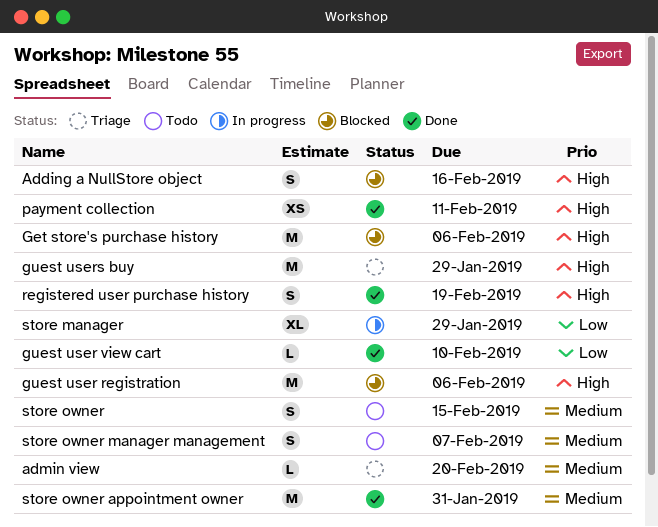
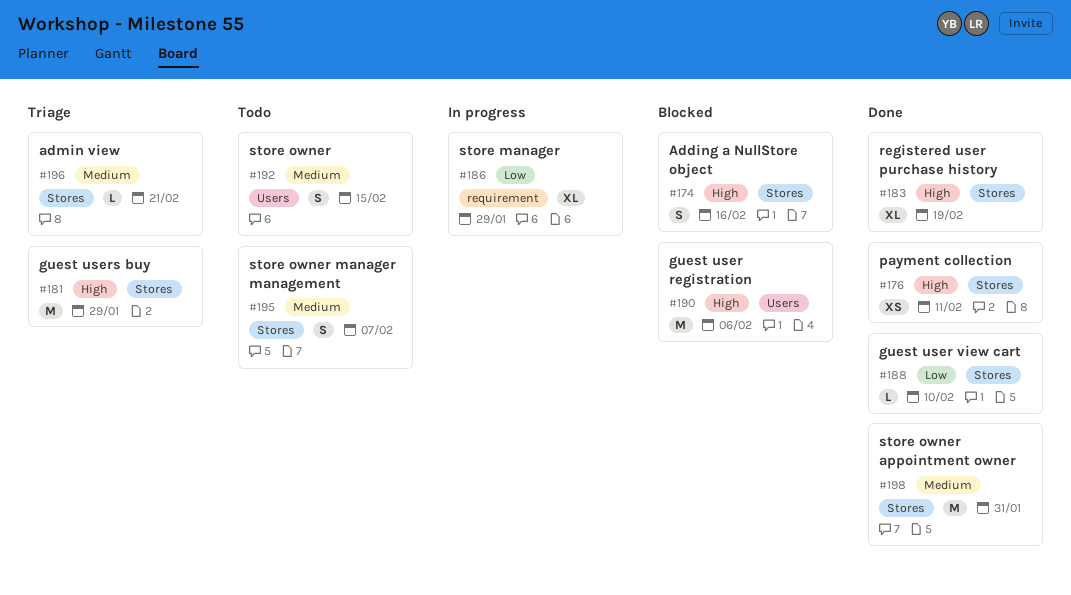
admin view, due: Feb 20 -> Feb 21
Get store's purchase history: present -> none
registered user purchase history, estimate: S -> XL

